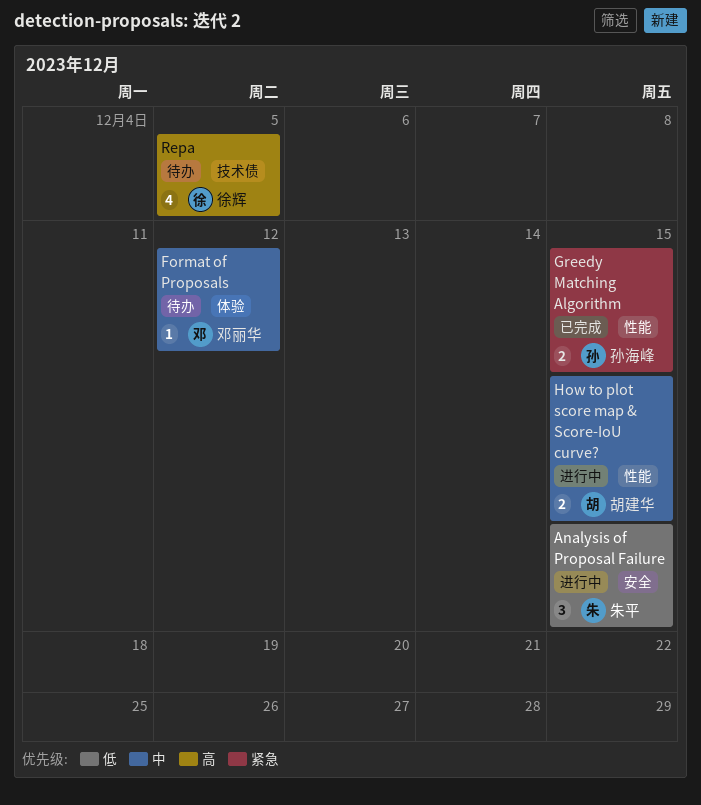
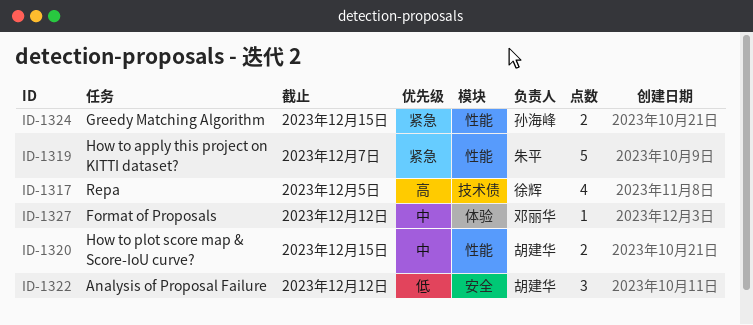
Analysis of Proposal Failure, owner: 朱平 -> 胡建华
Analysis of Proposal Failure, due: Dec 15 -> Dec 12
How to apply this project on KITTI dataset?: none -> present

